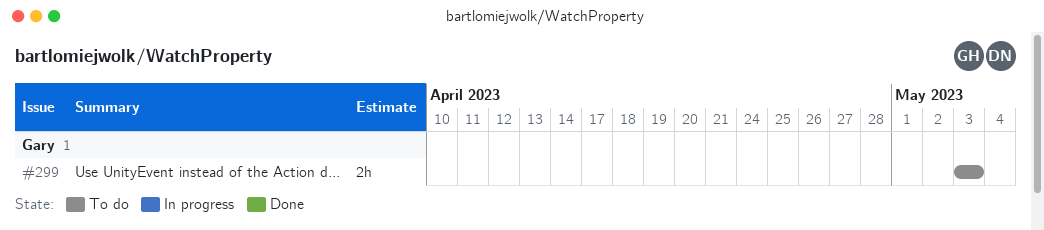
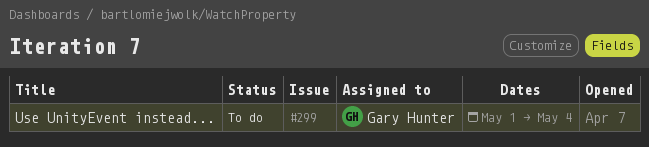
#299, start: May 3 -> May 1
#299, due: May 3 -> May 4

